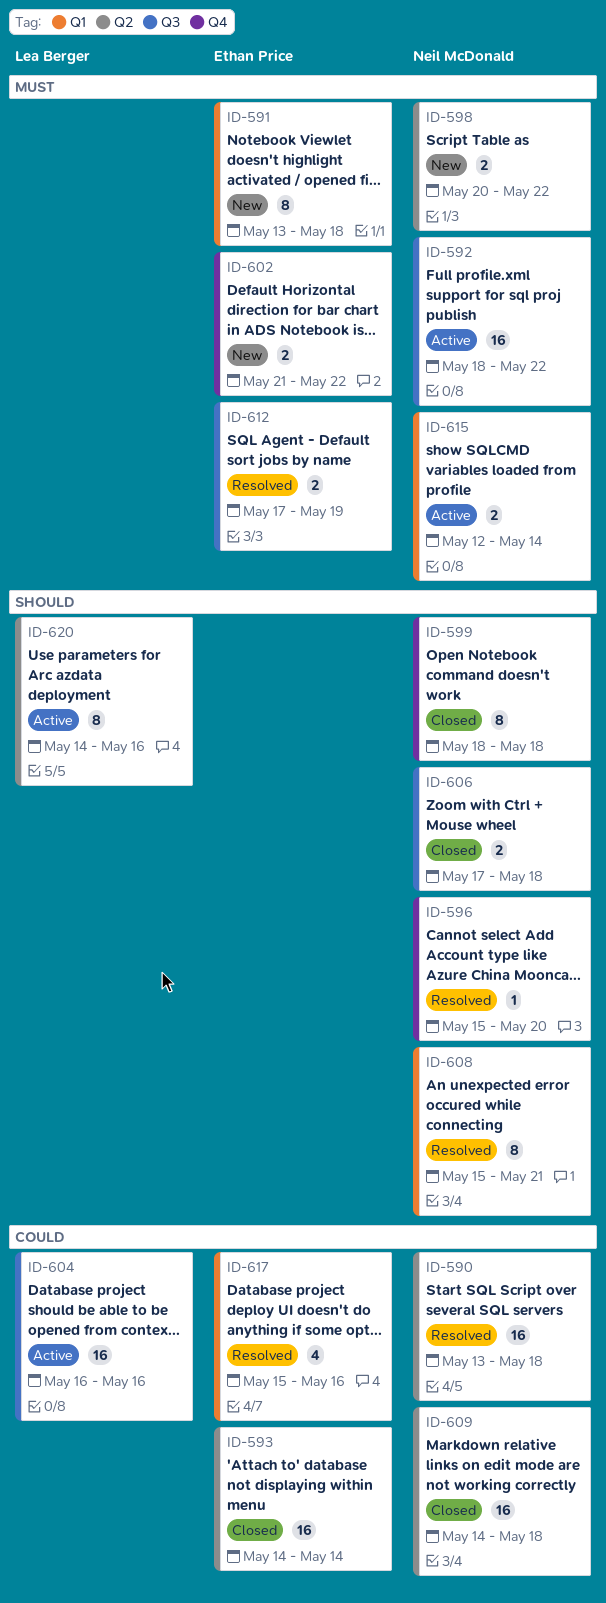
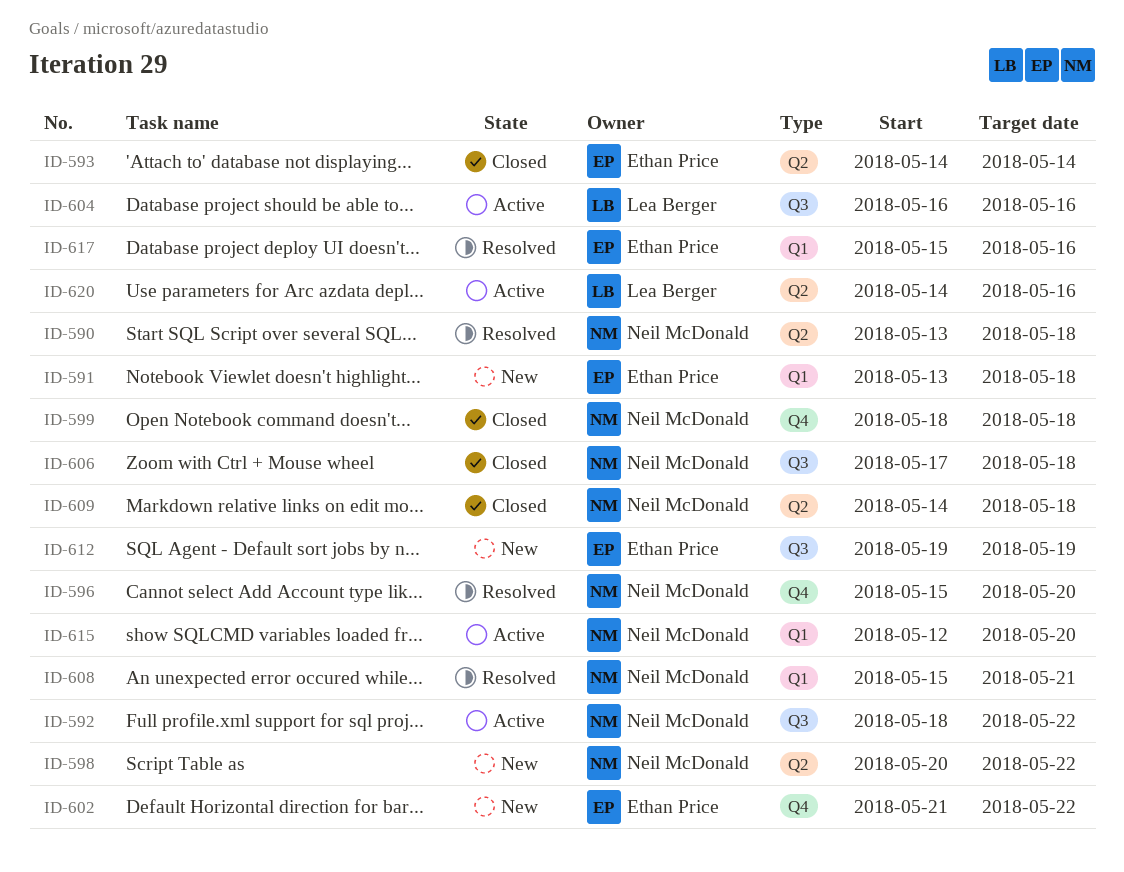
ID-612, status: Resolved -> New
ID-612, start: May 17 -> May 19
ID-615, due: May 14 -> May 20

